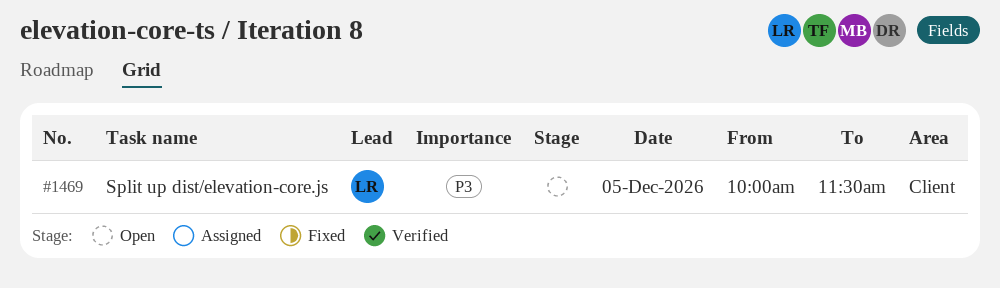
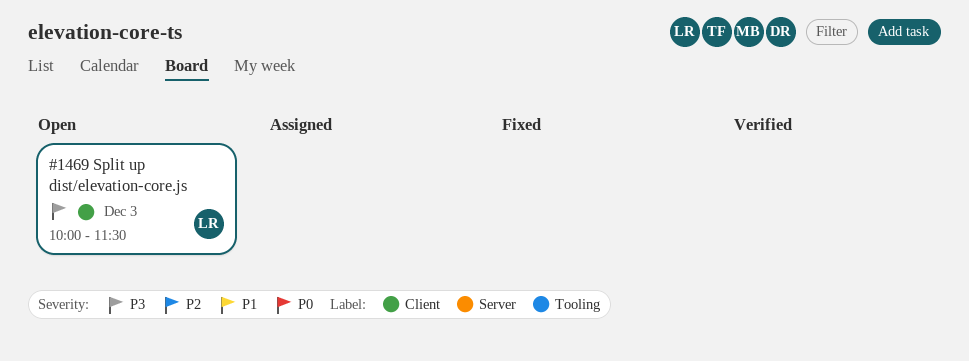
#1469, day: Dec 5 -> Dec 3

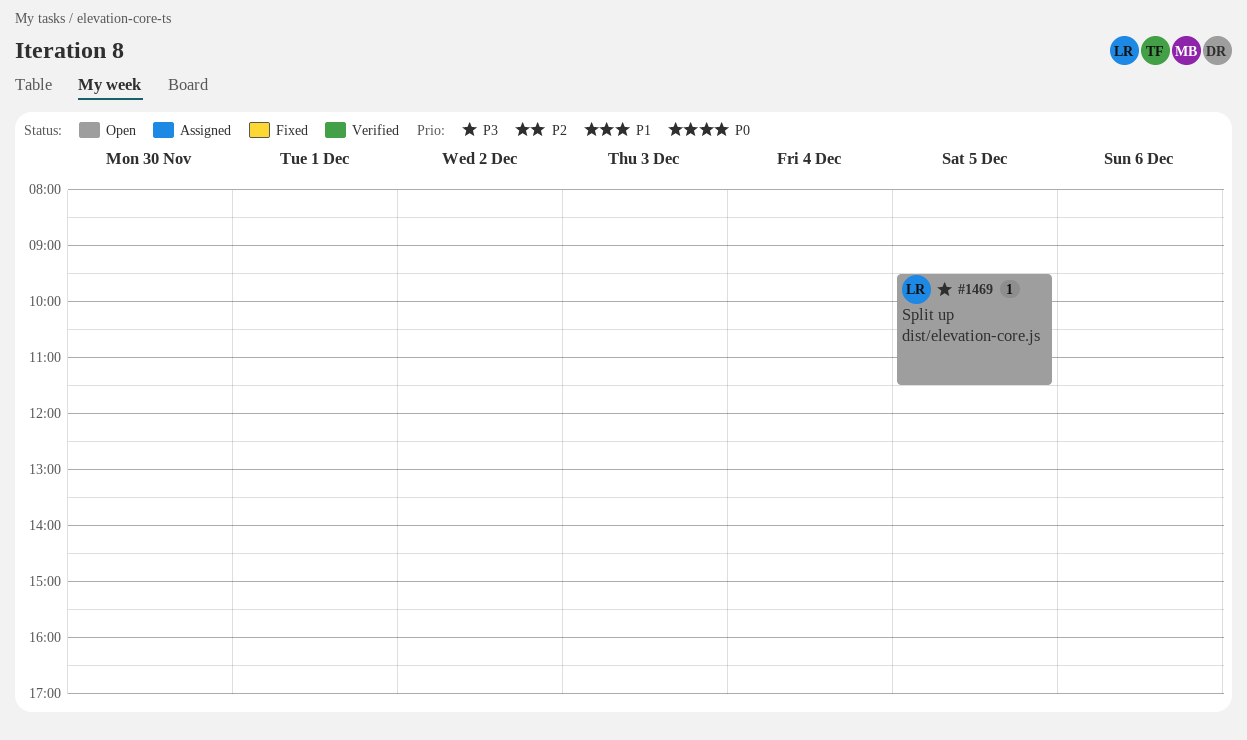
#1469, day: Dec 3 -> Dec 5
#1469, begins: 10:00 -> 09:30

